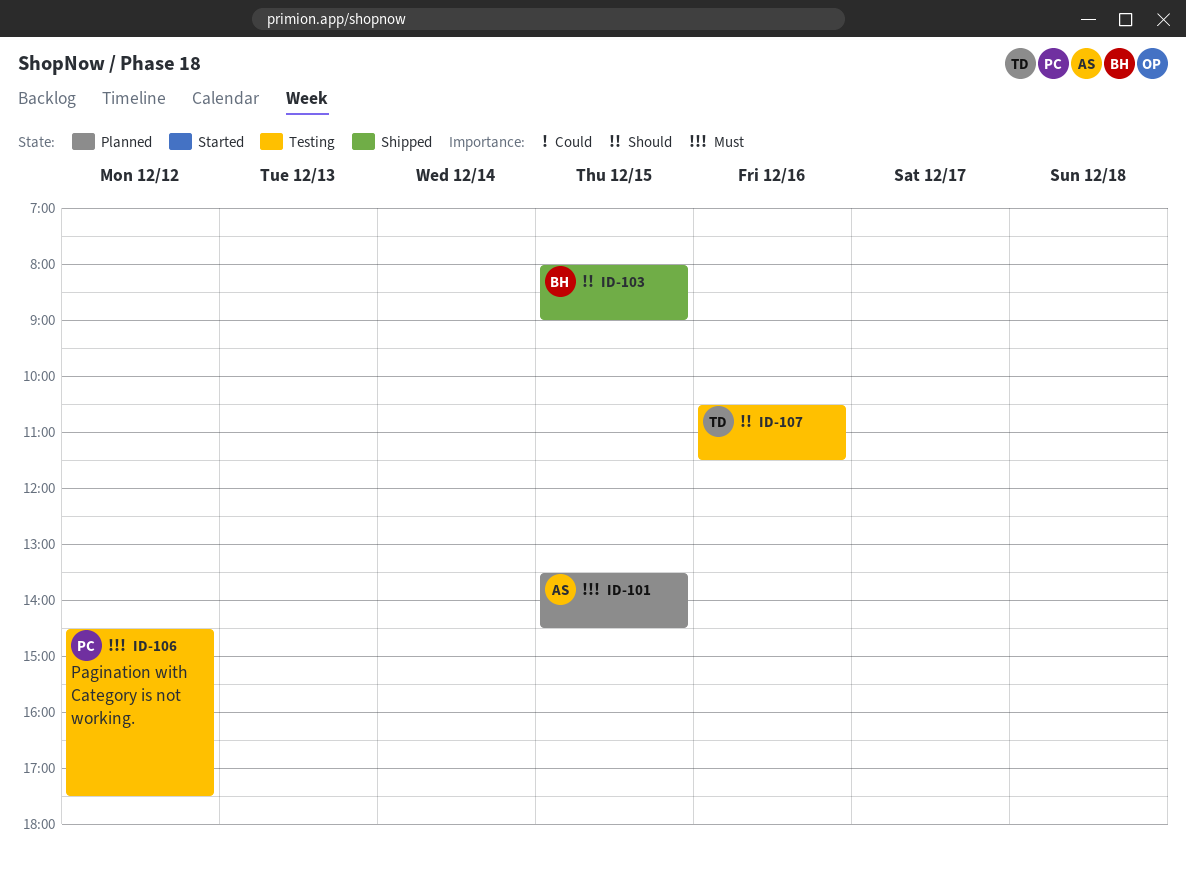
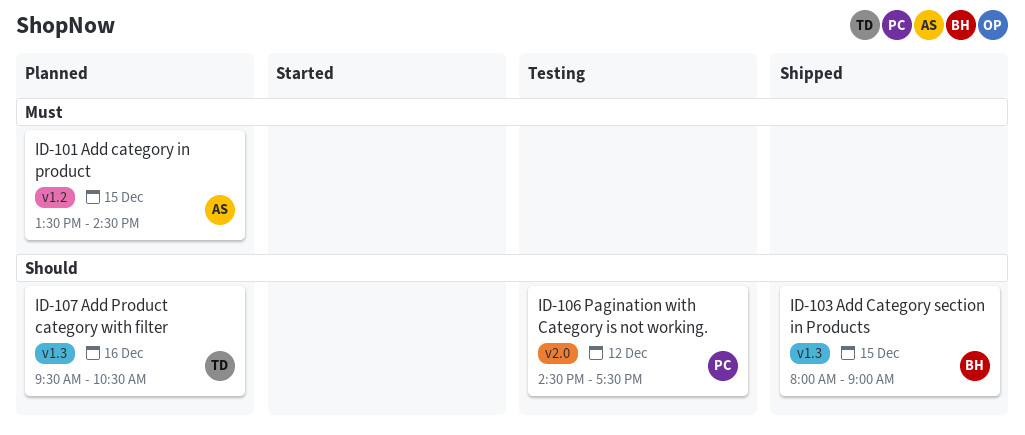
ID-106, priority: Must -> Should
ID-107, status: Testing -> Planned
ID-107, begins: 10:30 -> 09:30
ID-107, ends: 11:30 -> 10:30

